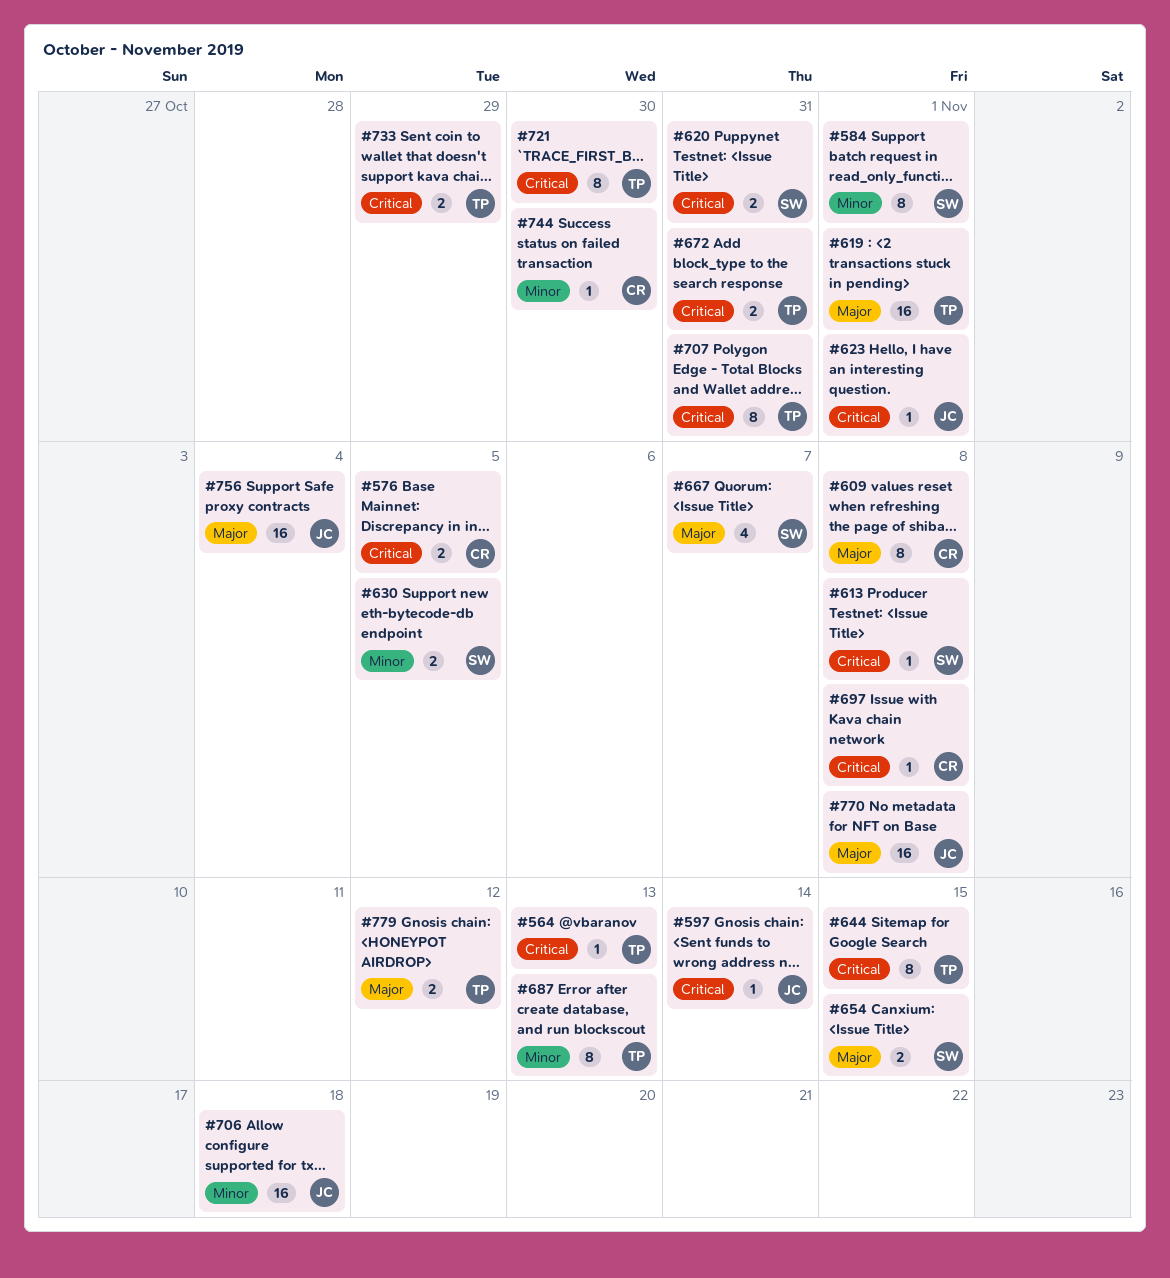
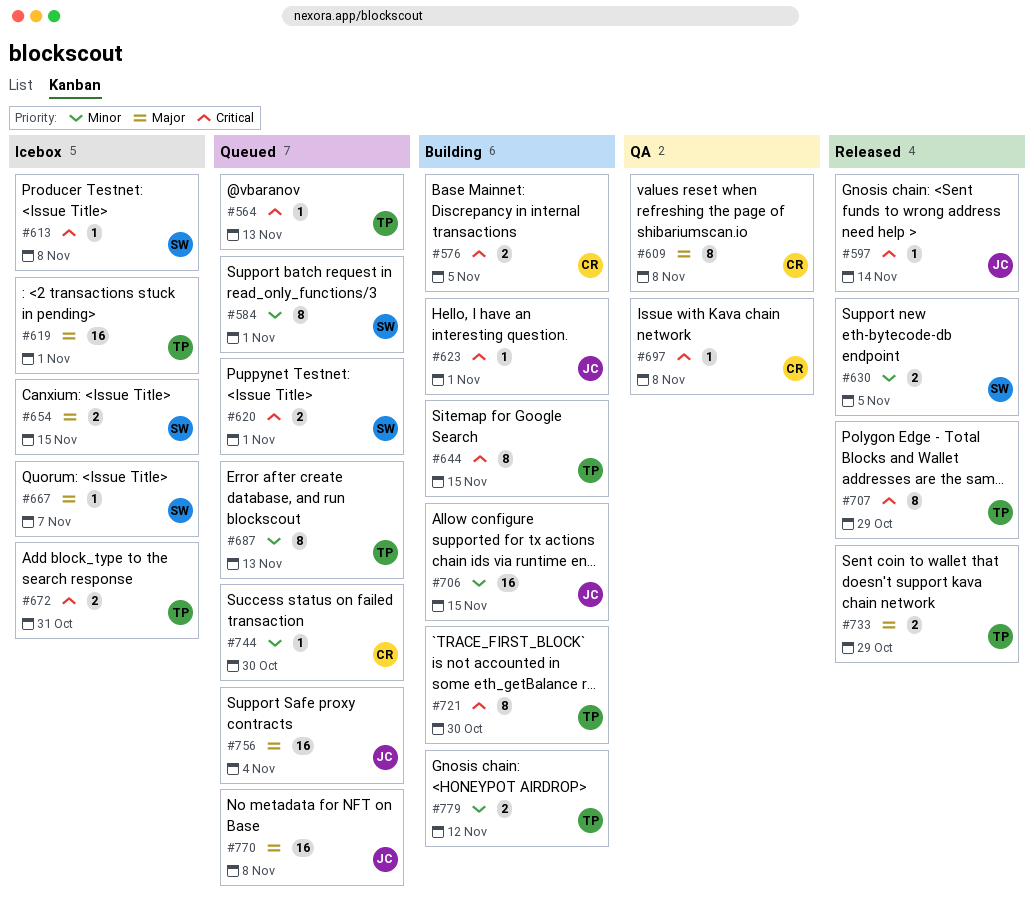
#620, due: Oct 31 -> Nov 1
#667, estimate: 4 -> 1
#706, due: Nov 18 -> Nov 15
#707, due: Oct 31 -> Oct 29
#733, priority: Critical -> Major
#779, priority: Major -> Minor

